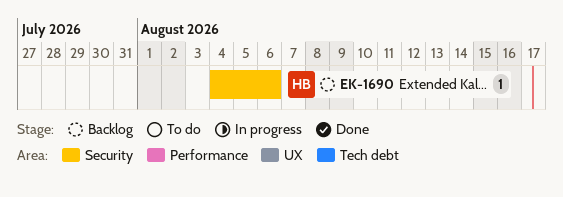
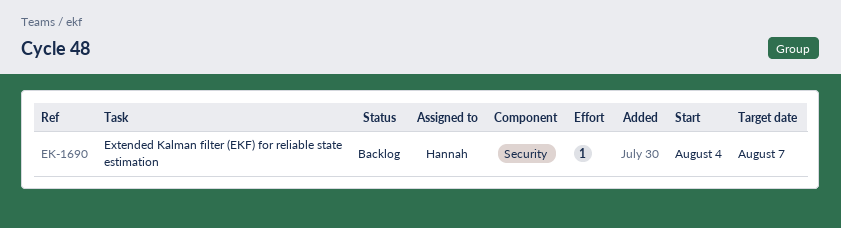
EK-1690, due: Aug 6 -> Aug 7

